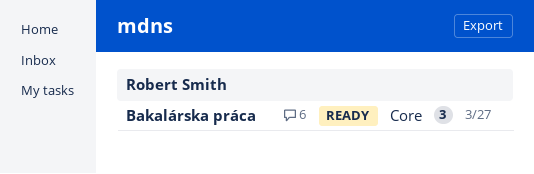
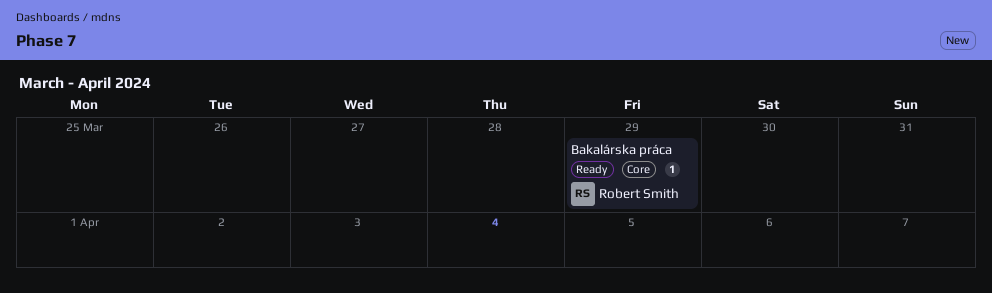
Bakalárska práca, estimate: 3 -> 1
Bakalárska práca, due: Mar 27 -> Mar 29

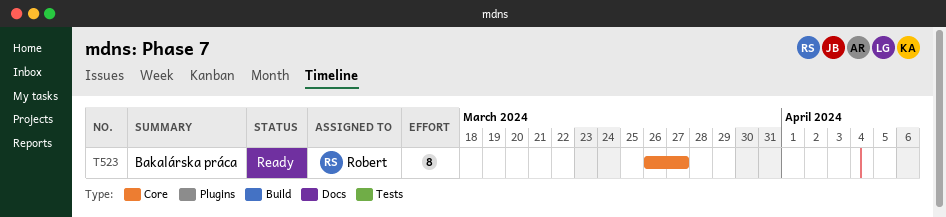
Bakalárska práca, estimate: 1 -> 8
Bakalárska práca, due: Mar 29 -> Mar 27

